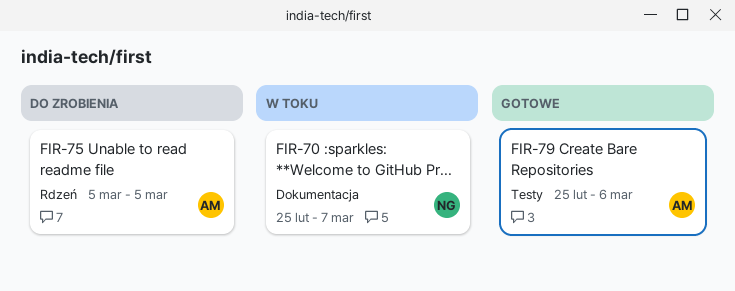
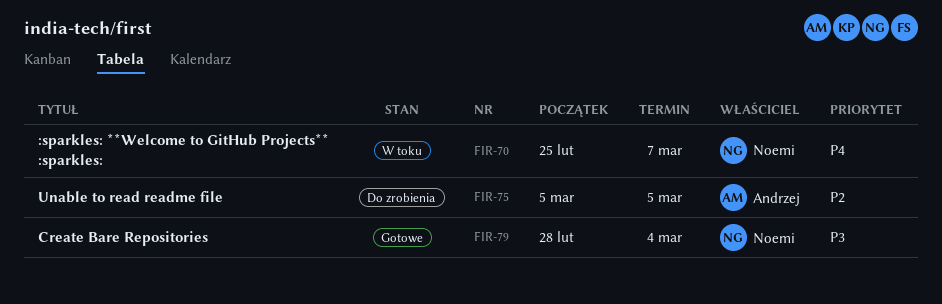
FIR-79, owner: Andrzej -> Noemi
FIR-79, start: Feb 25 -> Feb 28
FIR-79, due: Mar 6 -> Mar 4

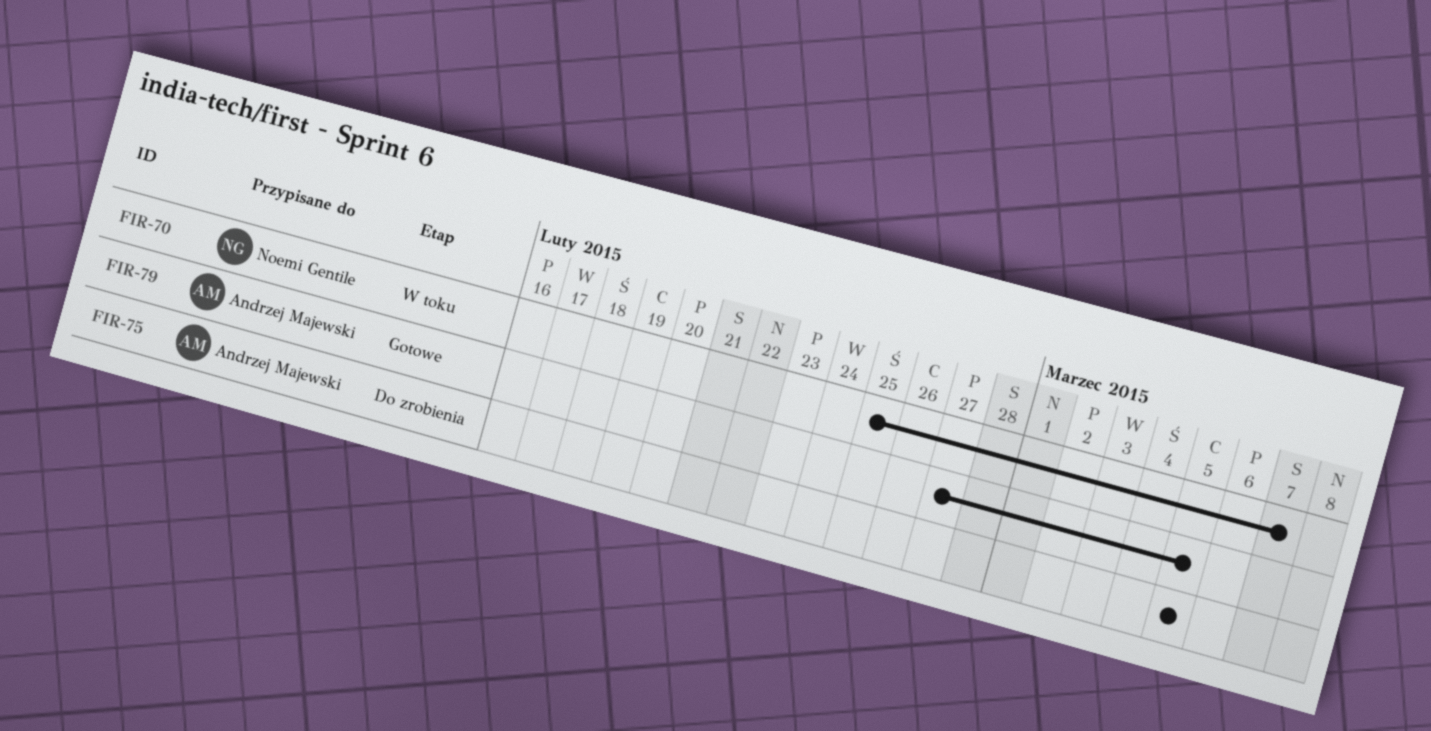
FIR-79, owner: Noemi Gentile -> Andrzej Majewski
FIR-79, start: Feb 28 -> Feb 27
FIR-79, due: Mar 4 -> Mar 5

